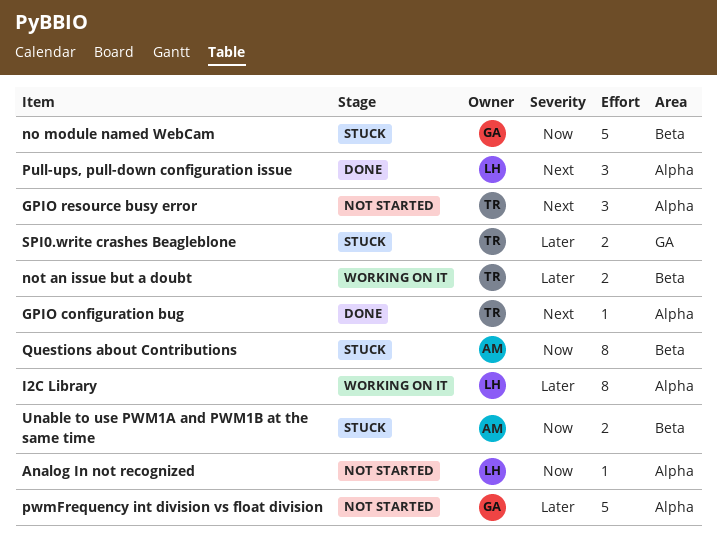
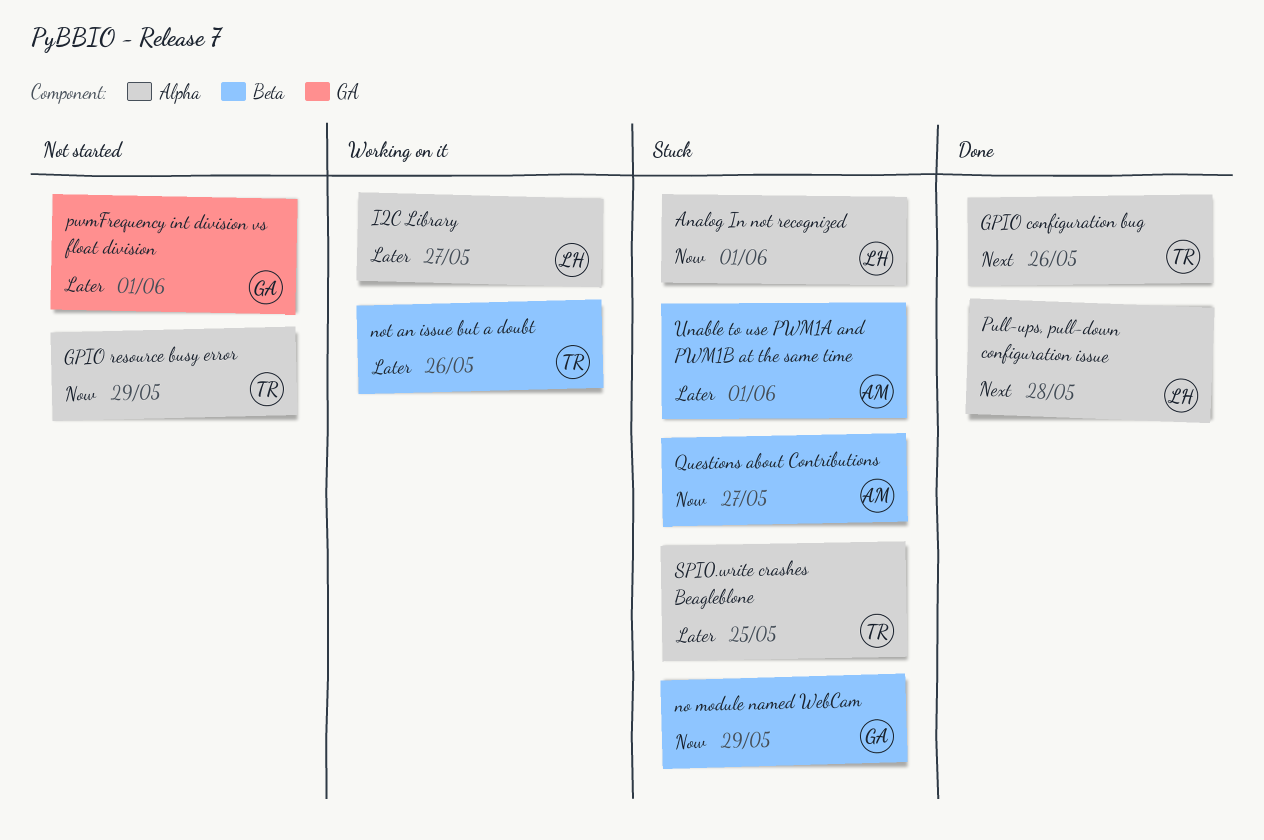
Analog In not recognized, status: Not started -> Stuck
GPIO resource busy error, priority: Next -> Now
pwmFrequency int division vs float division, label: Alpha -> GA
SPI0.write crashes Beagleblone, label: GA -> Alpha
Unable to use PWM1A and PWM1B at the same time, priority: Now -> Later

